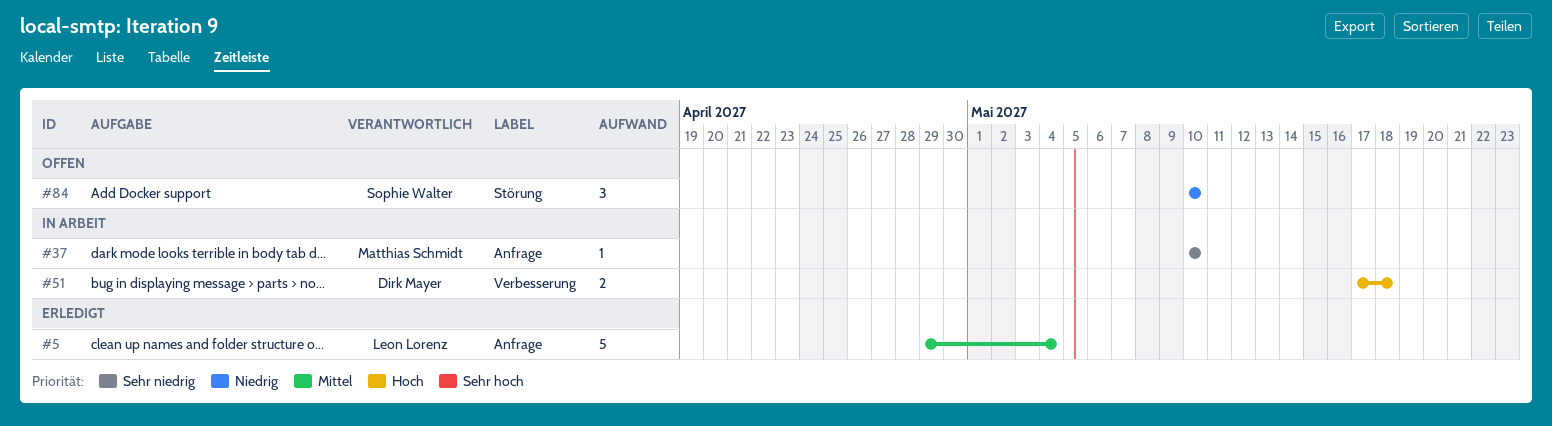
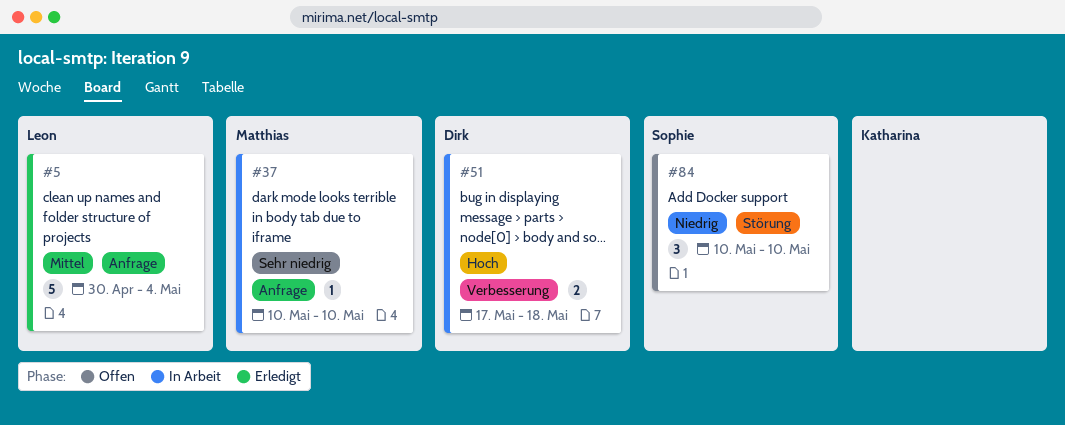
#5, start: Apr 29 -> Apr 30

